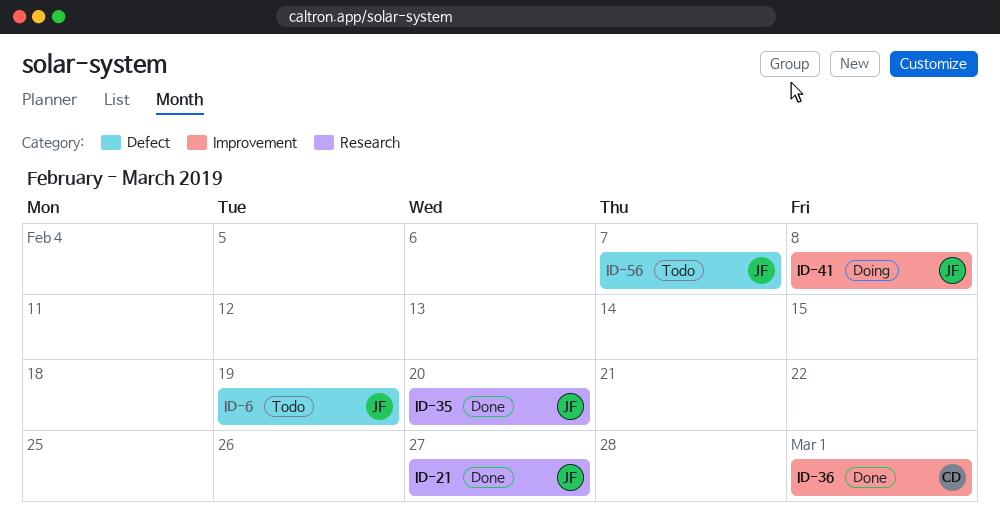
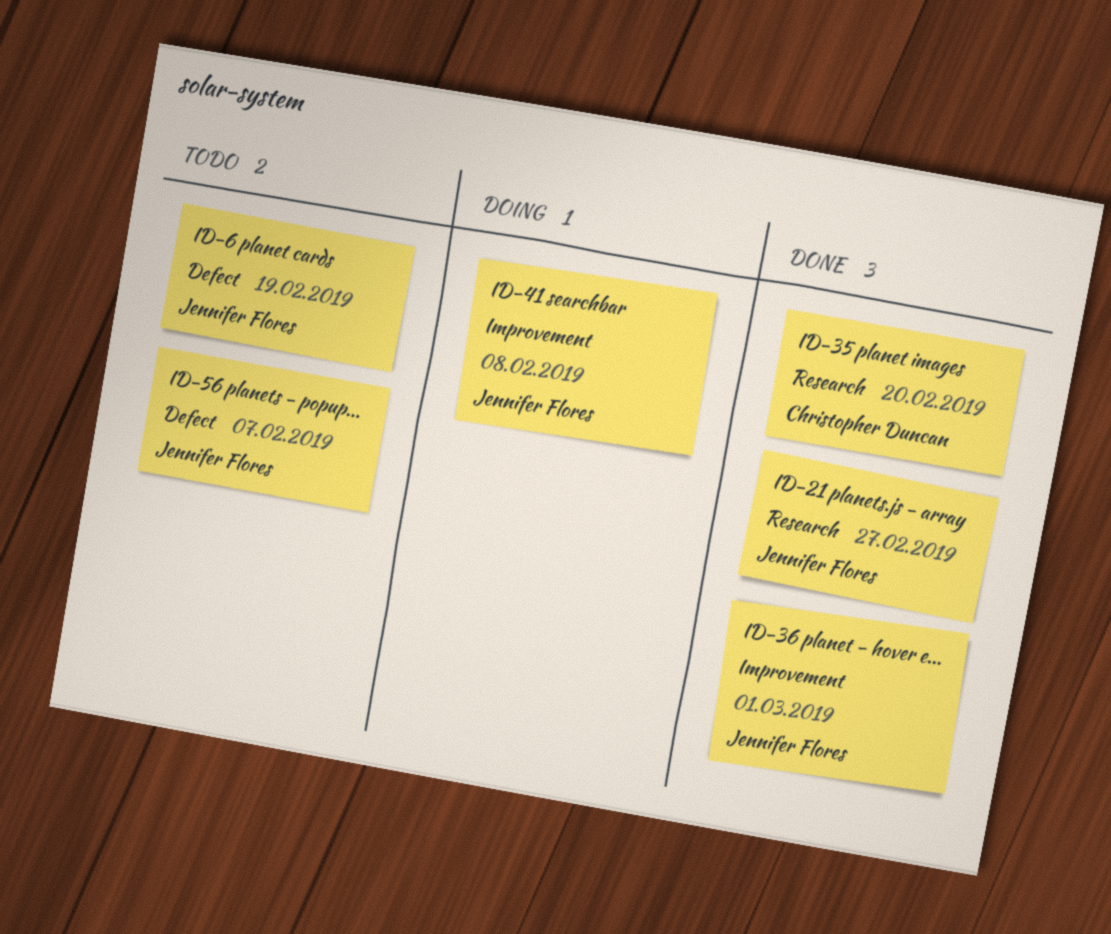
ID-35, owner: Jennifer Flores -> Christopher Duncan
ID-36, owner: Christopher Duncan -> Jennifer Flores

